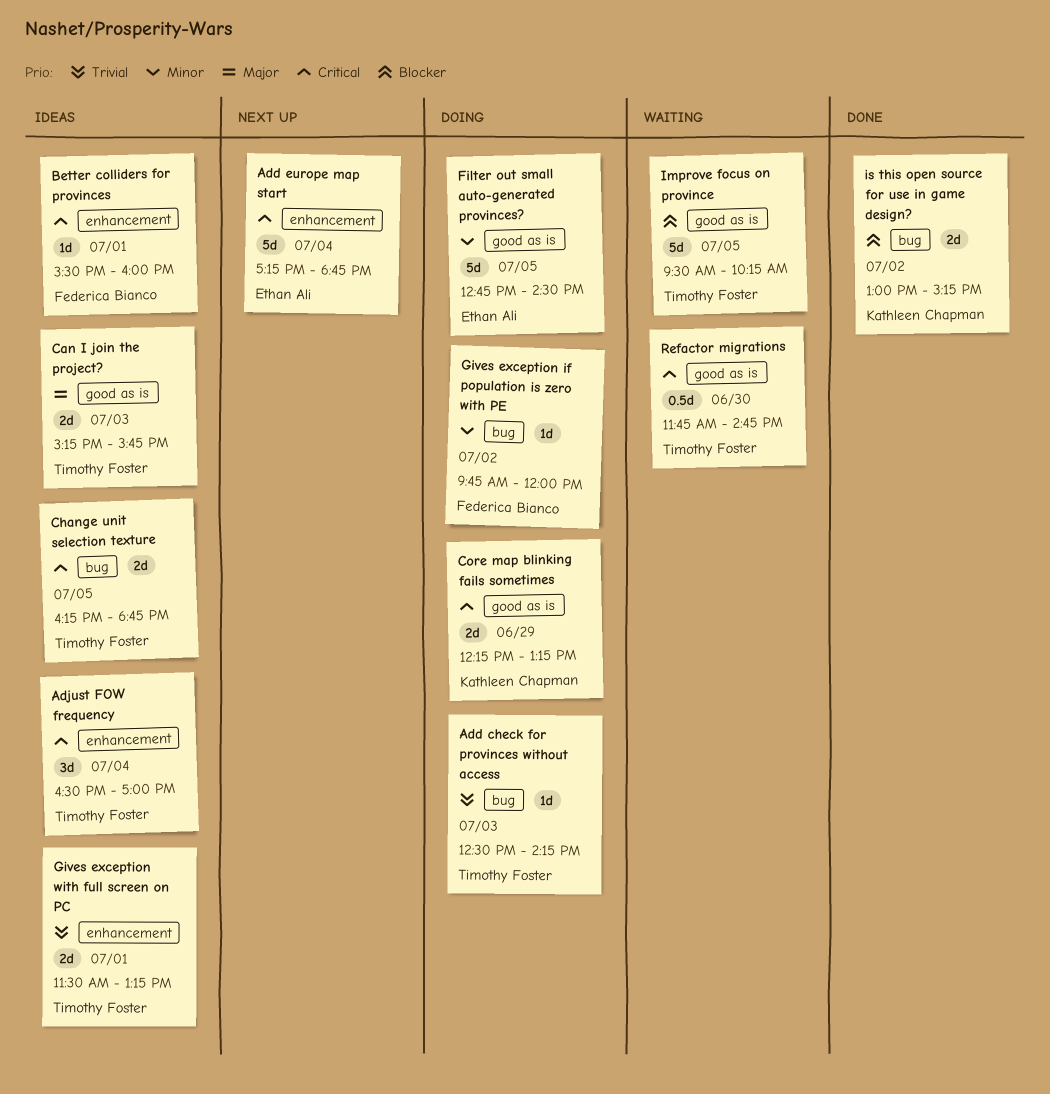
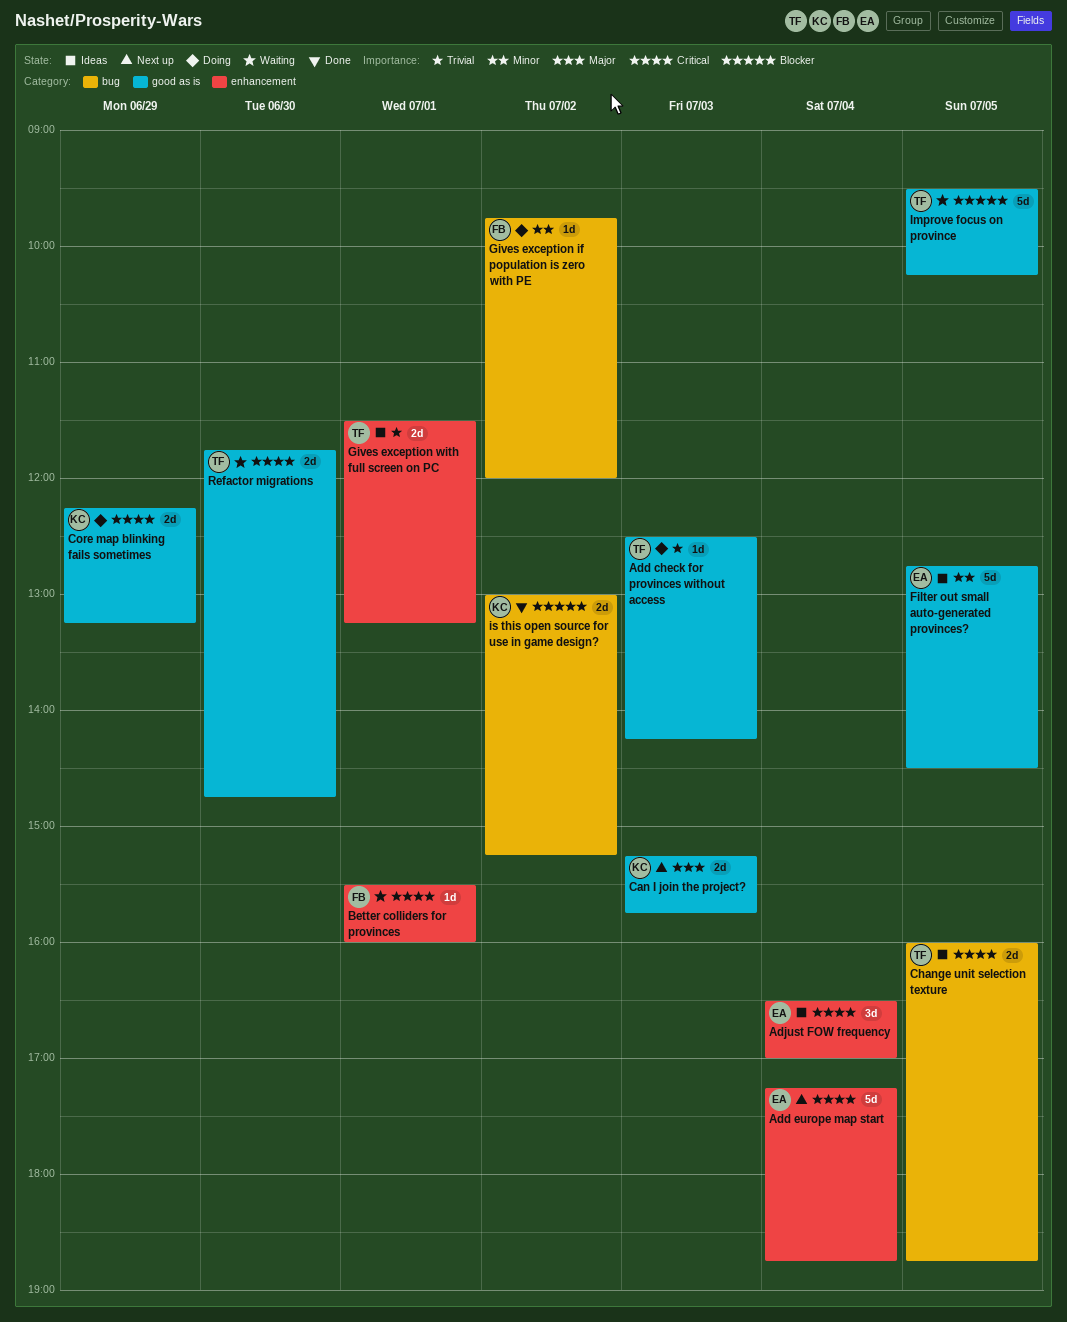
Add check for provinces without access, label: bug -> good as is
Adjust FOW frequency, owner: Timothy Foster -> Ethan Ali
Better colliders for provinces, status: Ideas -> Waiting
Can I join the project?, status: Ideas -> Next up
Can I join the project?, owner: Timothy Foster -> Kathleen Chapman
Change unit selection texture, begins: 16:15 -> 16:00
Filter out small auto-generated provinces?, status: Doing -> Ideas
Refactor migrations, estimate: 0.5d -> 2d

